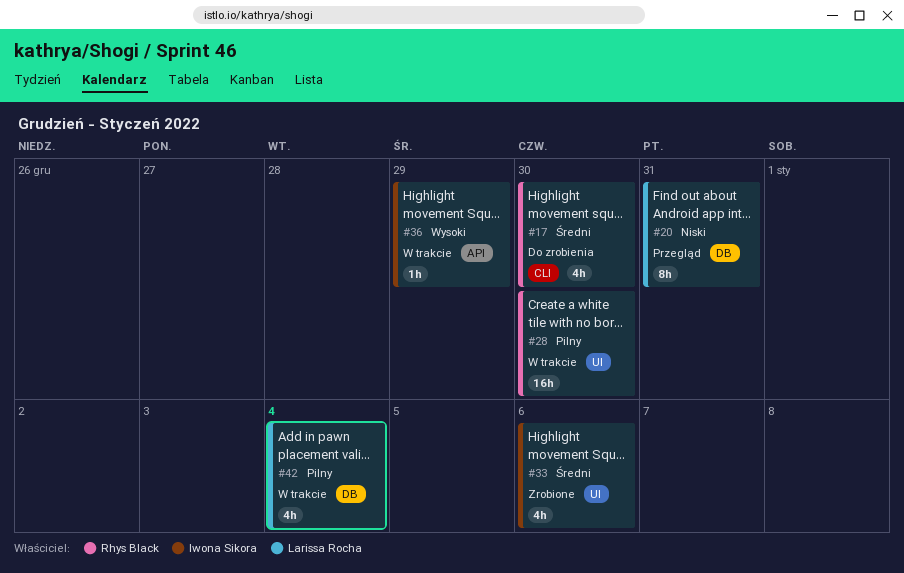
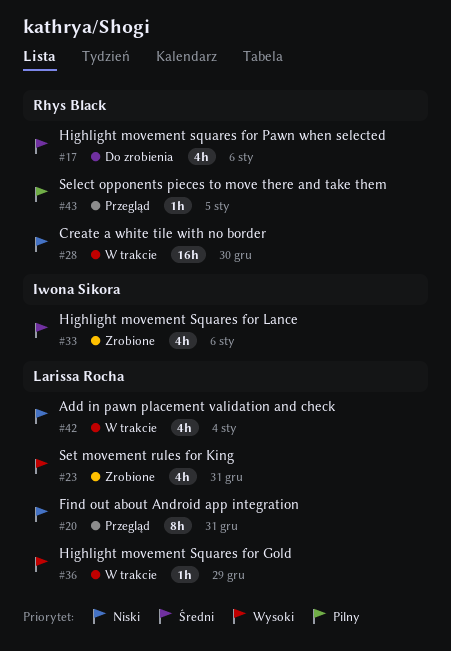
#17, due: Dec 30 -> Jan 6
#23: none -> present
#28, priority: Pilny -> Niski
#36, owner: Iwona Sikora -> Larissa Rocha
#42, priority: Pilny -> Niski
#43: none -> present

